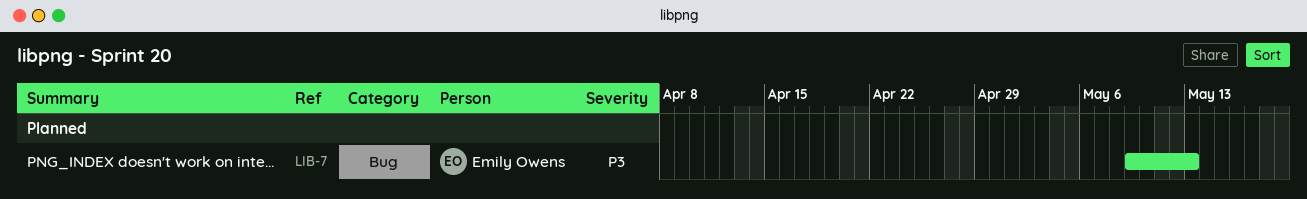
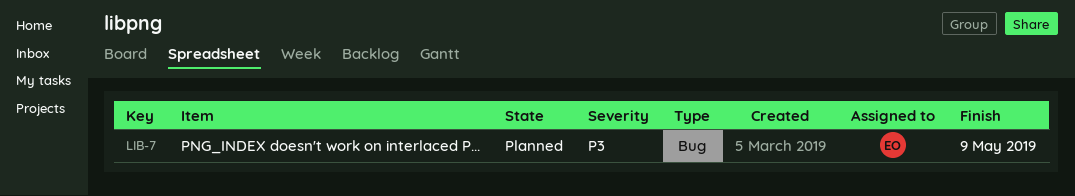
LIB-7, due: May 13 -> May 9

